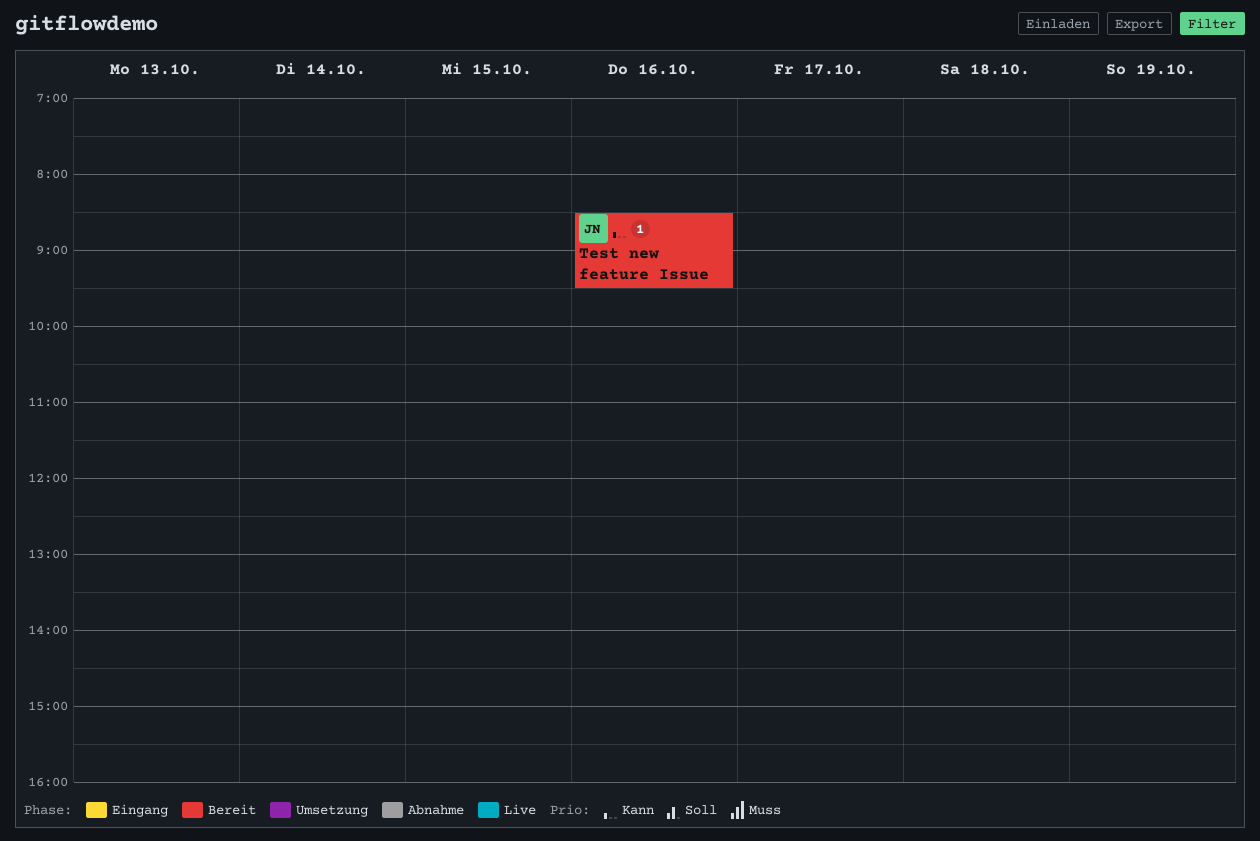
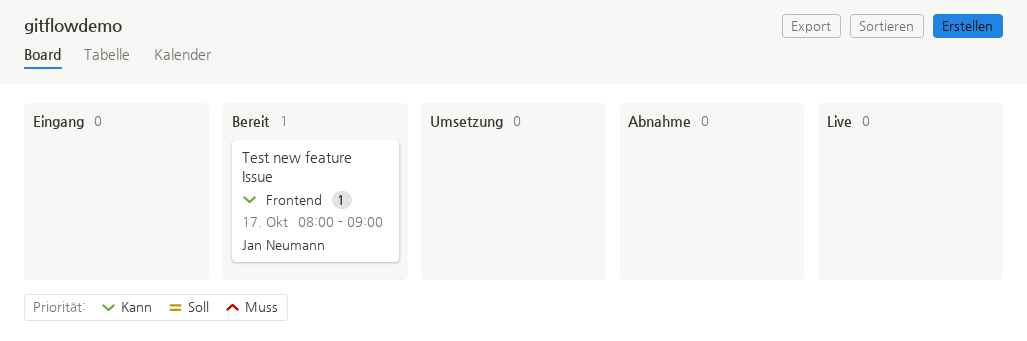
Test new feature Issue, day: Oct 16 -> Oct 17
Test new feature Issue, begins: 08:30 -> 08:00
Test new feature Issue, ends: 09:30 -> 09:00

